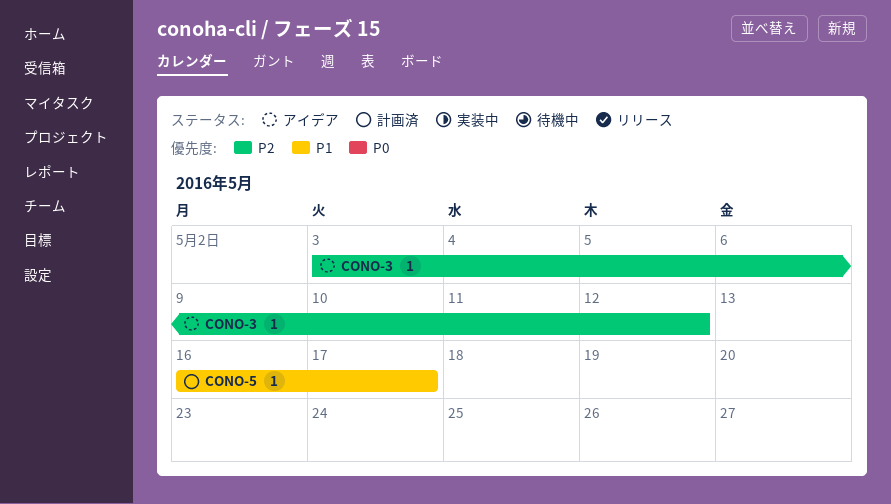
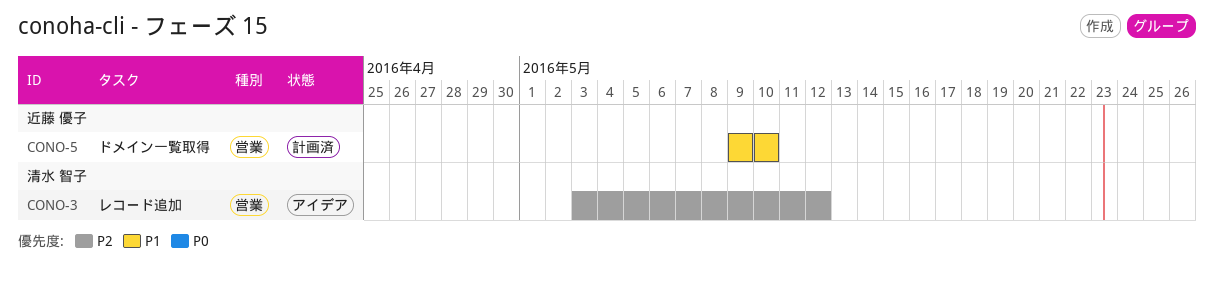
CONO-5, start: May 16 -> May 9
CONO-5, due: May 17 -> May 10

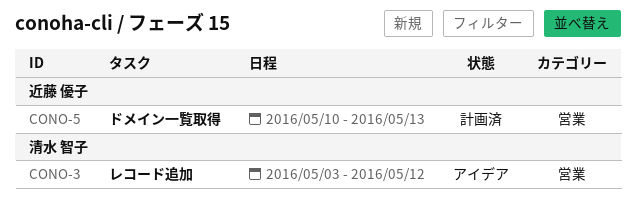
CONO-5, start: May 9 -> May 10
CONO-5, due: May 10 -> May 13

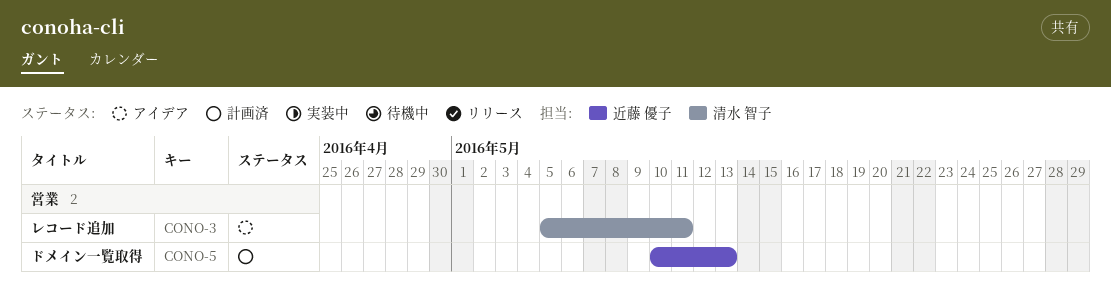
CONO-3, start: May 3 -> May 5
CONO-3, due: May 12 -> May 11

